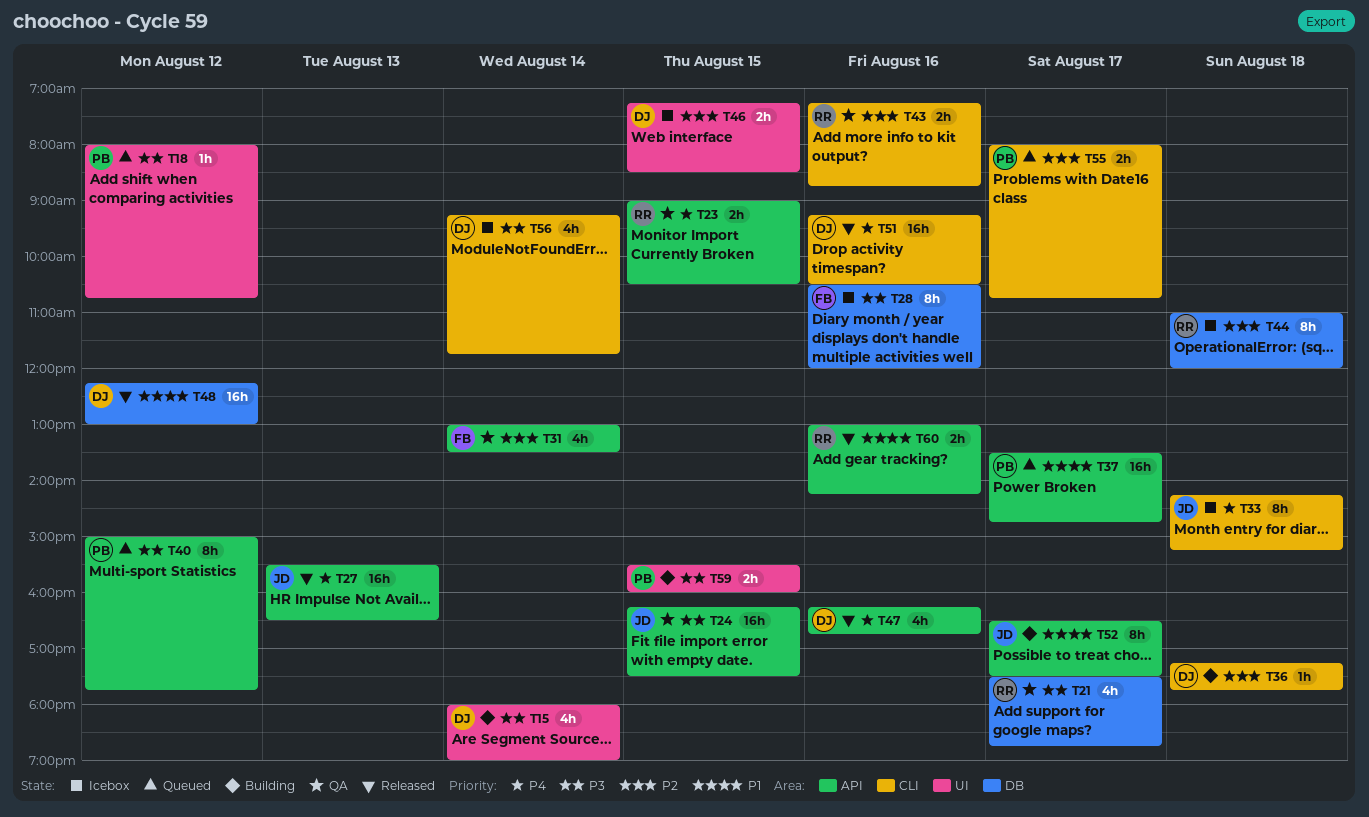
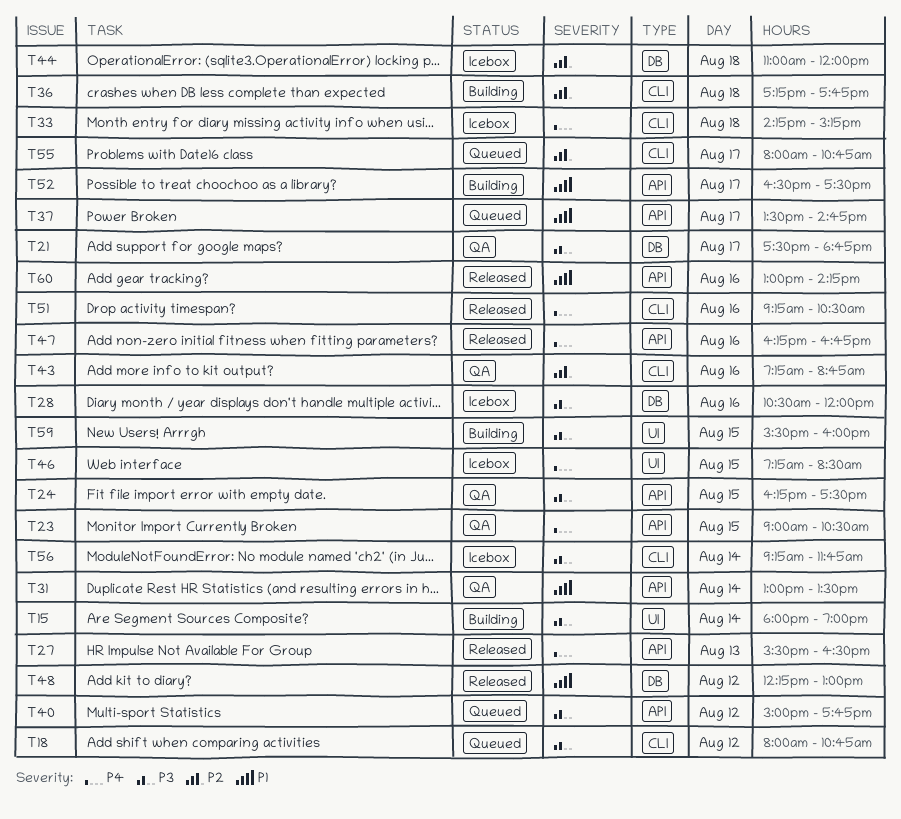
T18, label: UI -> CLI
T31, priority: P2 -> P1
T46, priority: P2 -> P4

